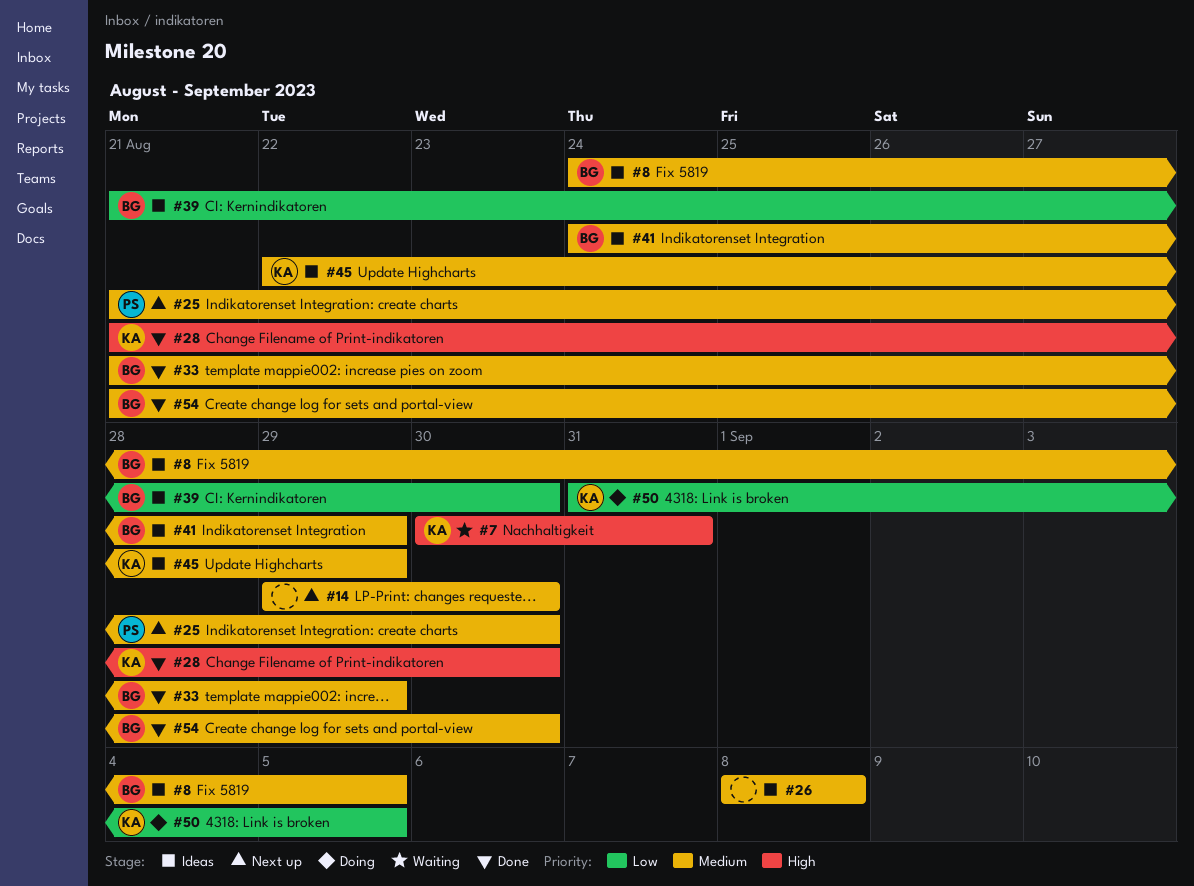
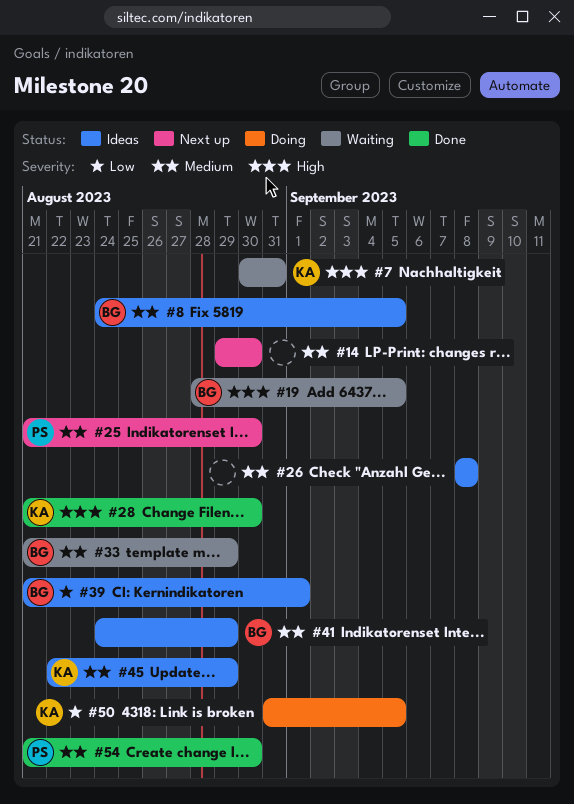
#19: none -> present
#33, status: Done -> Waiting
#39, due: Aug 30 -> Sep 1
#54, owner: BG -> PS

